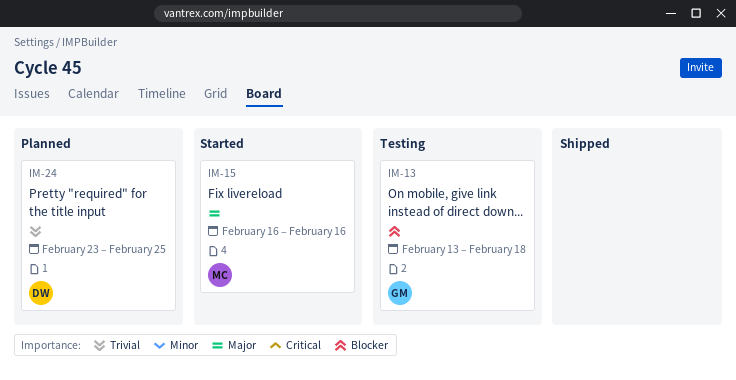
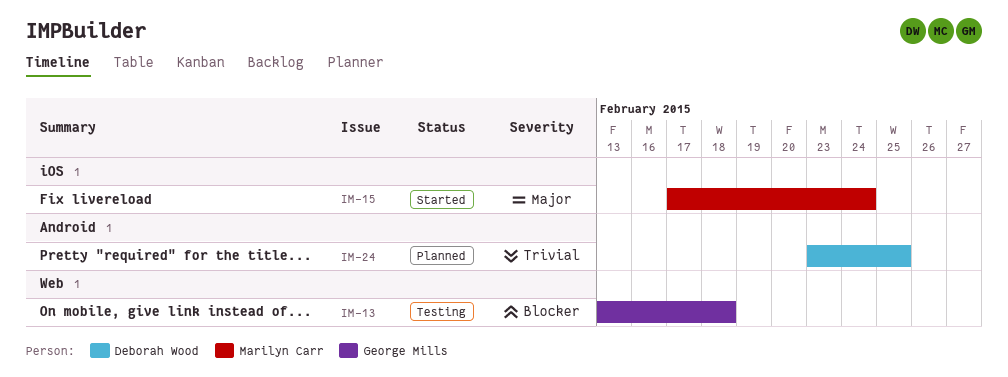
IM-15, start: Feb 16 -> Feb 17
IM-15, due: Feb 16 -> Feb 24

